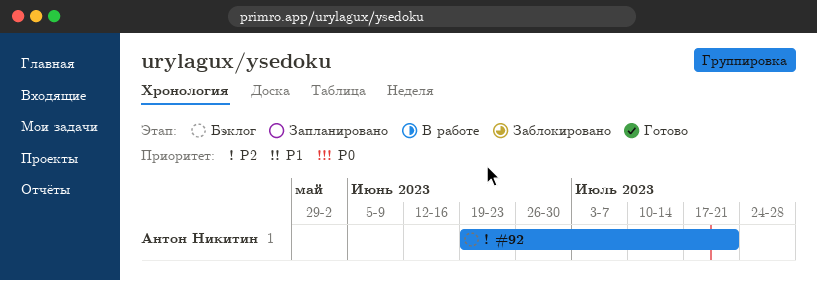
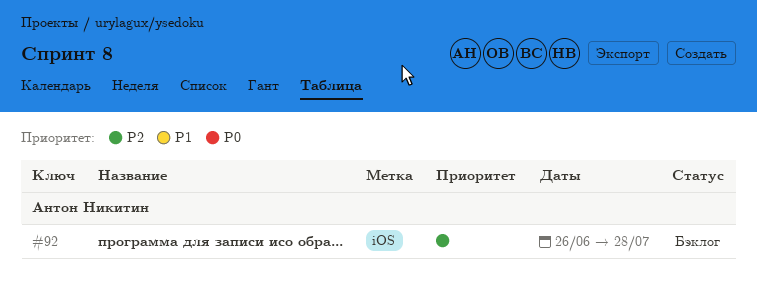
#92, start: Jun 19 -> Jun 26
#92, due: Jul 21 -> Jul 28

